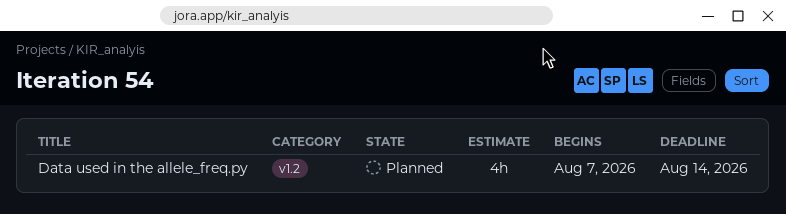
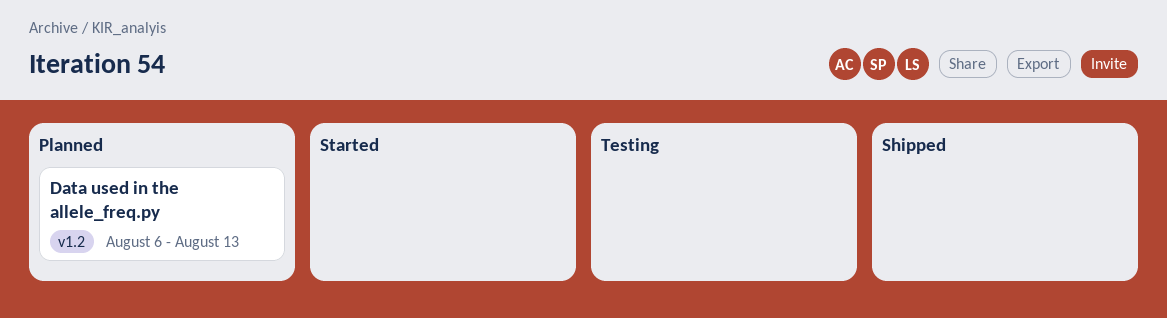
Data used in the allele_freq.py, start: Aug 7 -> Aug 6
Data used in the allele_freq.py, due: Aug 14 -> Aug 13

